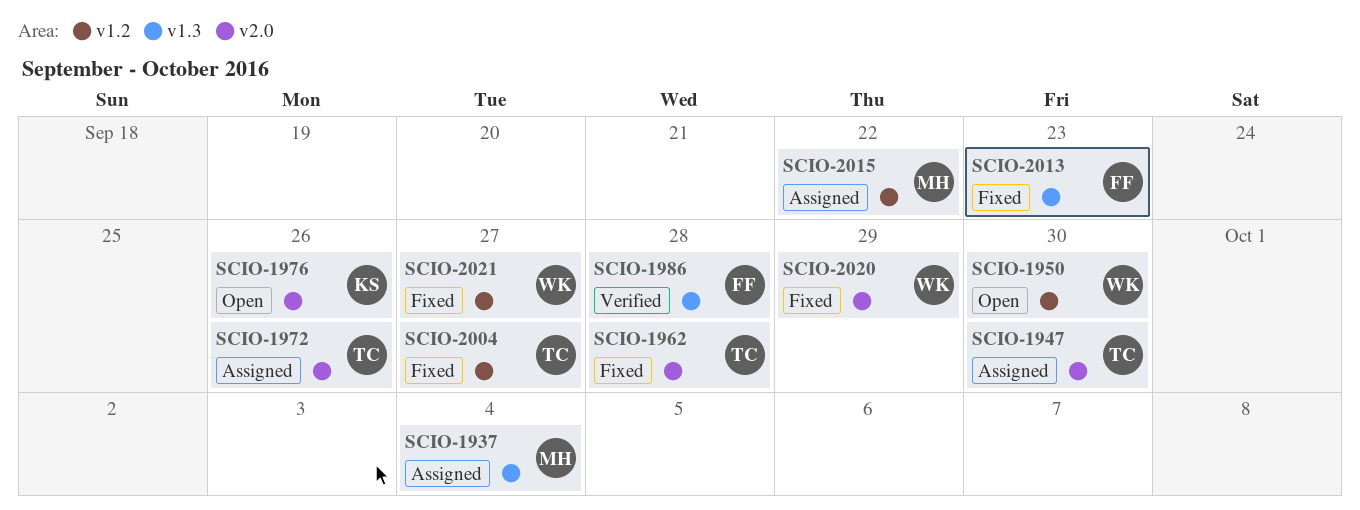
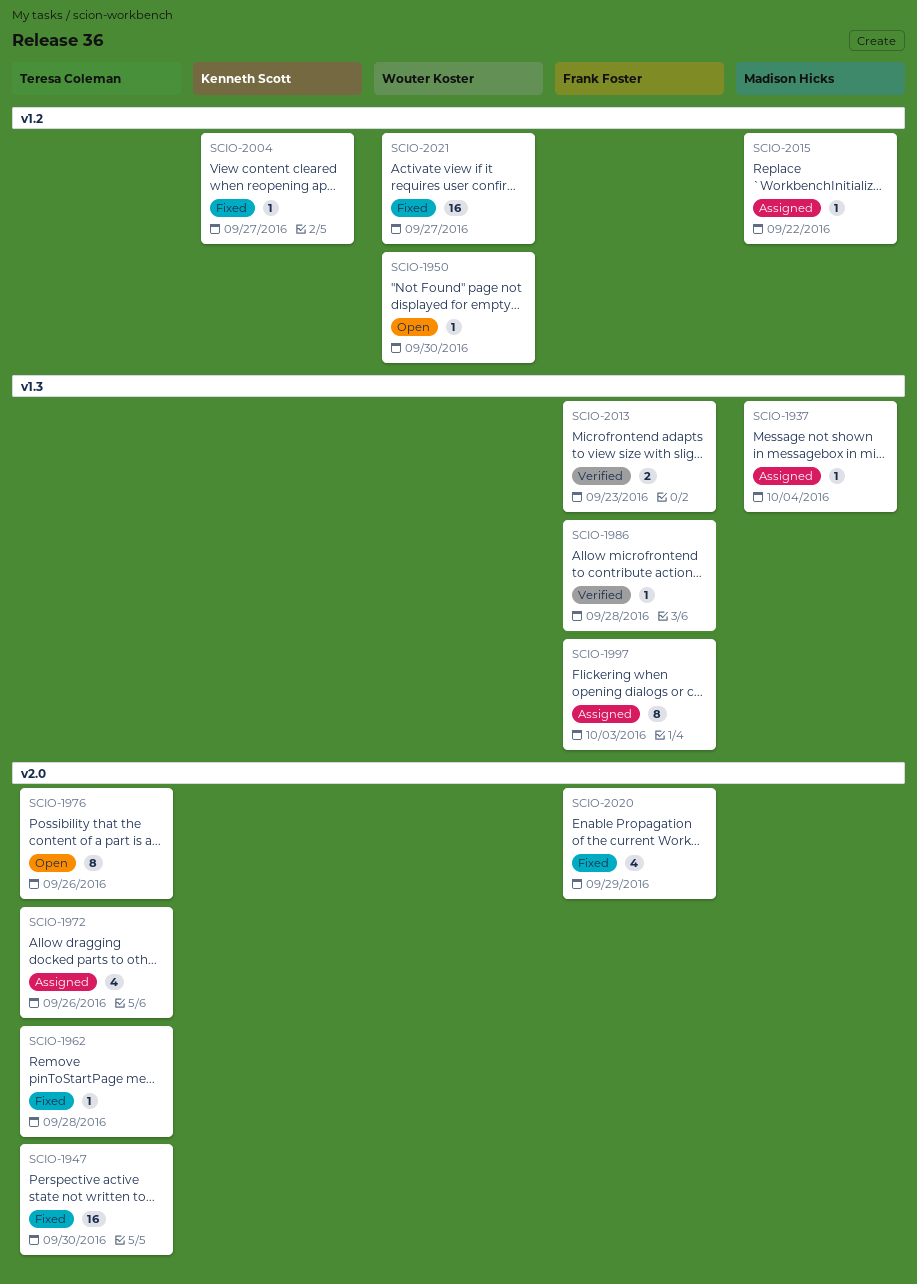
SCIO-1947, status: Assigned -> Fixed
SCIO-1976, owner: Kenneth Scott -> Teresa Coleman
SCIO-1997: none -> present
SCIO-2004, owner: Teresa Coleman -> Kenneth Scott
SCIO-2013, status: Fixed -> Verified
SCIO-2020, owner: Wouter Koster -> Frank Foster

